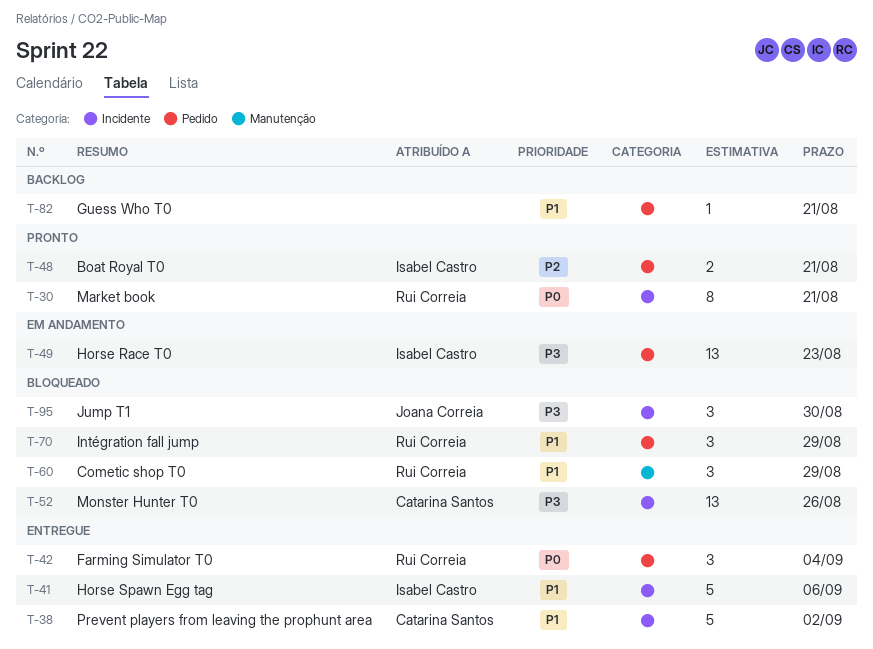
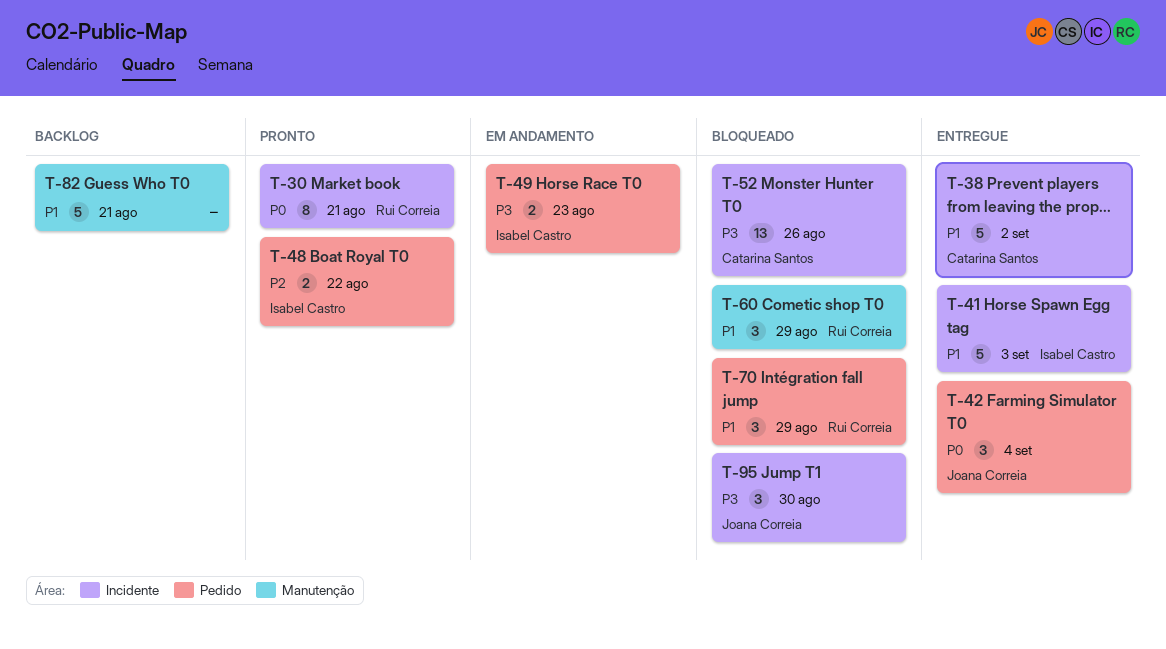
T-41, due: Sep 6 -> Sep 3
T-42, owner: Rui Correia -> Joana Correia
T-48, due: Aug 21 -> Aug 22
T-49, estimate: 13 -> 2
T-82, label: Pedido -> Manutenção
T-82, estimate: 1 -> 5

